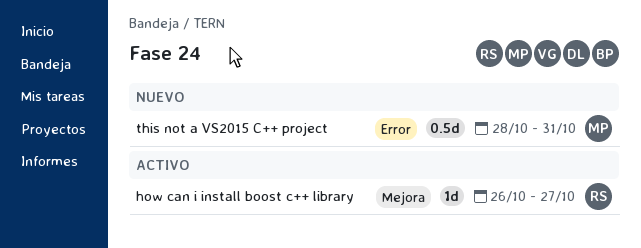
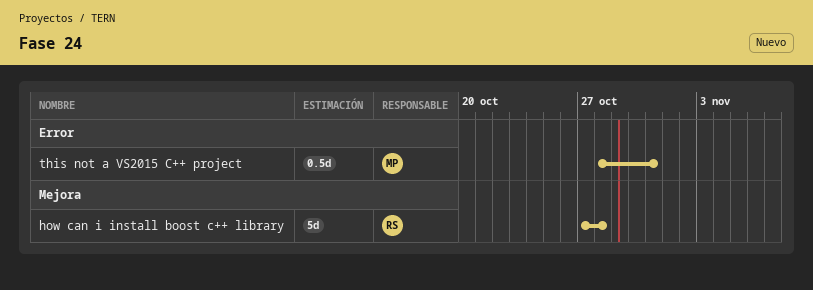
how can i install boost c++ library, estimate: 1d -> 5d
how can i install boost c++ library, start: Oct 26 -> Oct 27
how can i install boost c++ library, due: Oct 27 -> Oct 28

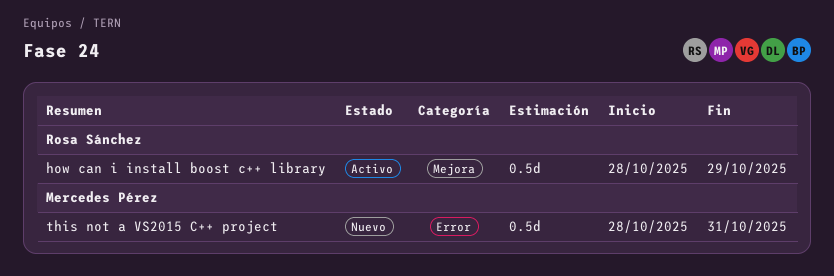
how can i install boost c++ library, estimate: 5d -> 0.5d
how can i install boost c++ library, start: Oct 27 -> Oct 28
how can i install boost c++ library, due: Oct 28 -> Oct 29

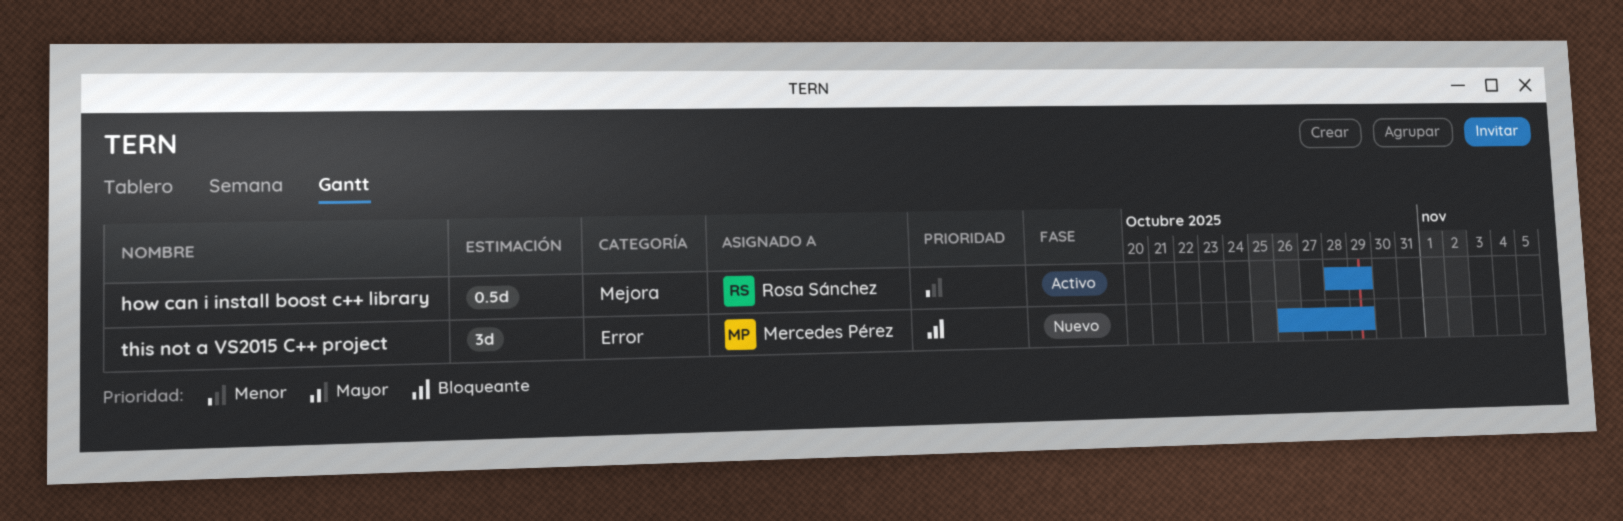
this not a VS2015 C++ project, estimate: 0.5d -> 3d
this not a VS2015 C++ project, start: Oct 28 -> Oct 26
this not a VS2015 C++ project, due: Oct 31 -> Oct 29

